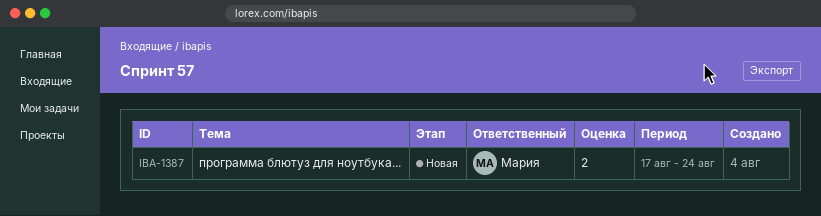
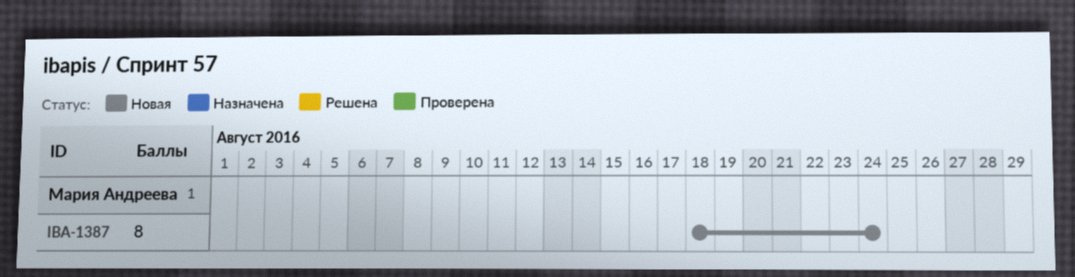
IBA-1387, estimate: 2 -> 8
IBA-1387, start: Aug 17 -> Aug 18

